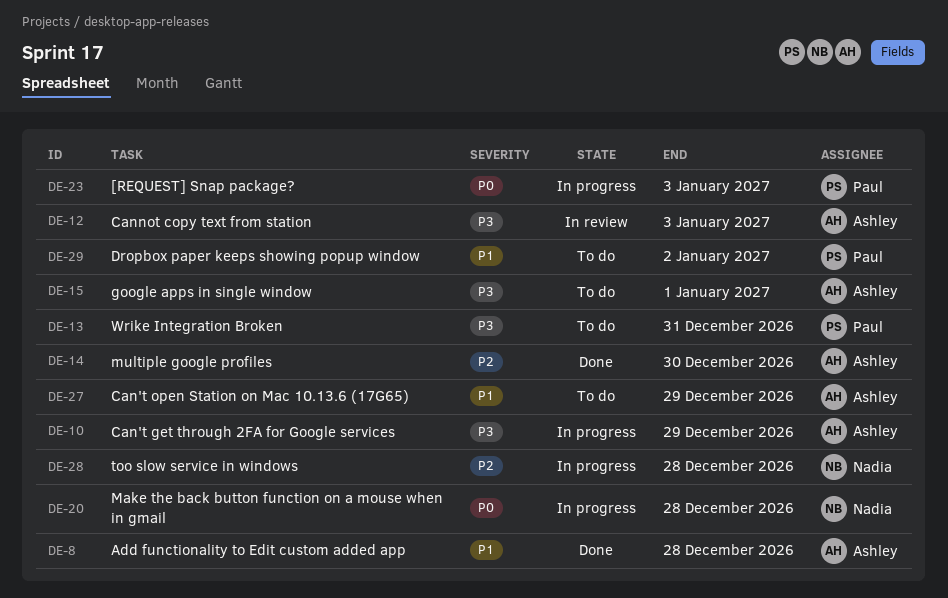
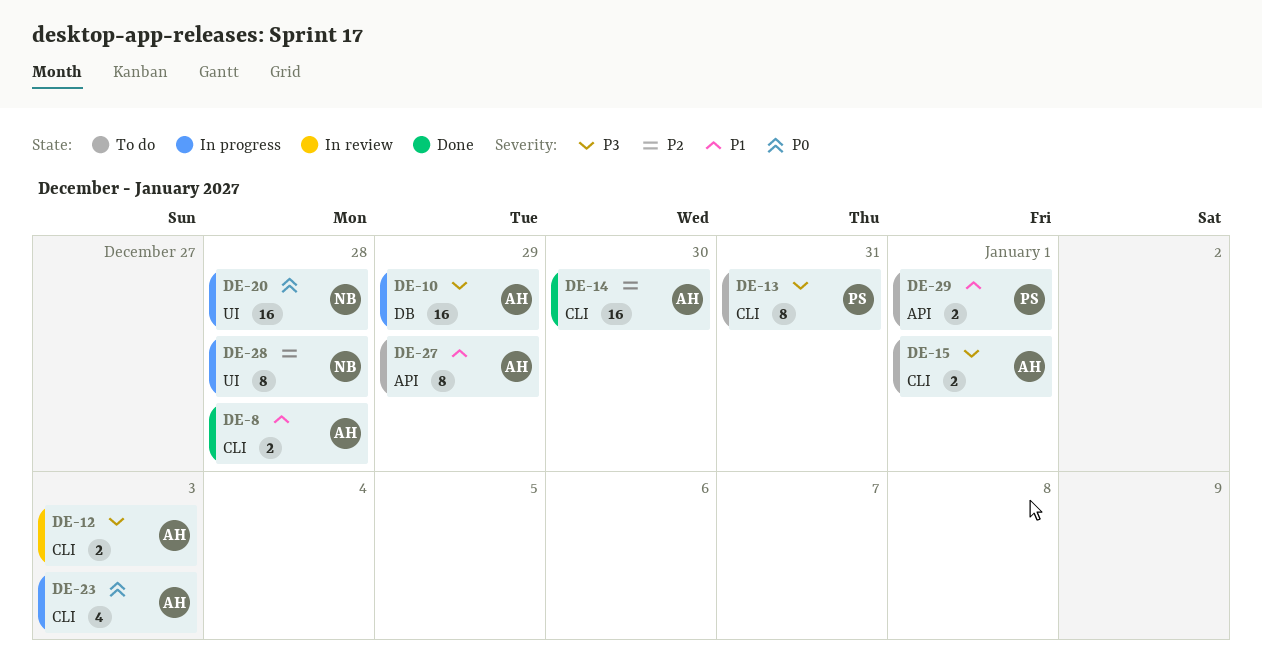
DE-23, owner: Paul -> Ashley
DE-29, due: Jan 2 -> Jan 1

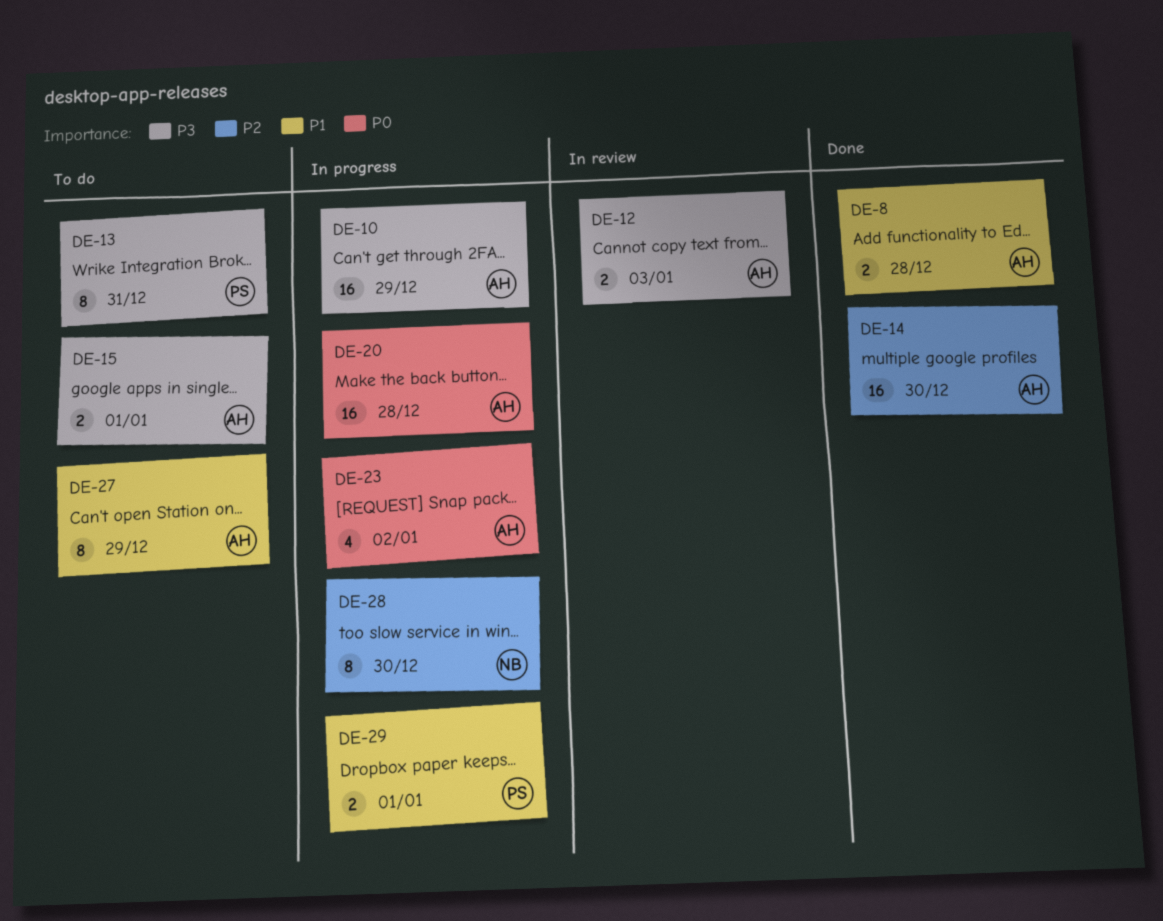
DE-20, owner: NB -> AH
DE-23, due: Jan 3 -> Jan 2
DE-28, due: Dec 28 -> Dec 30
DE-29, status: To do -> In progress

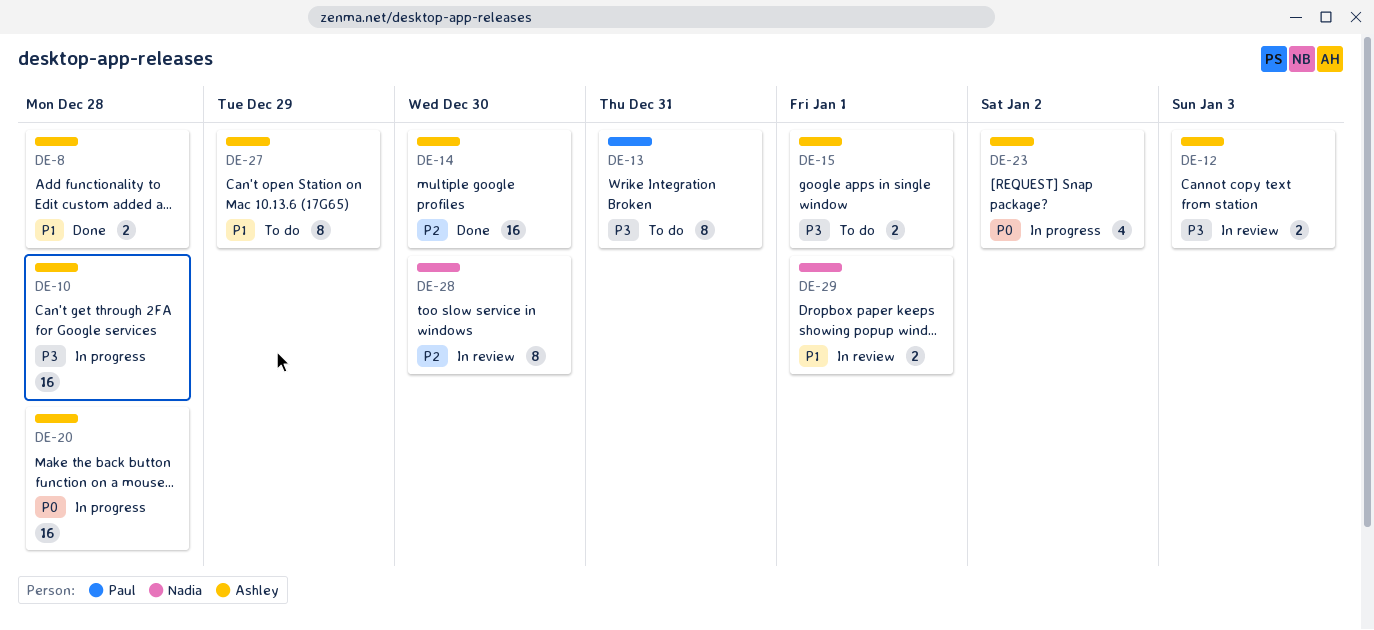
DE-10, due: Dec 29 -> Dec 28
DE-28, status: In progress -> In review
DE-29, status: In progress -> In review
DE-29, owner: Paul -> Nadia

